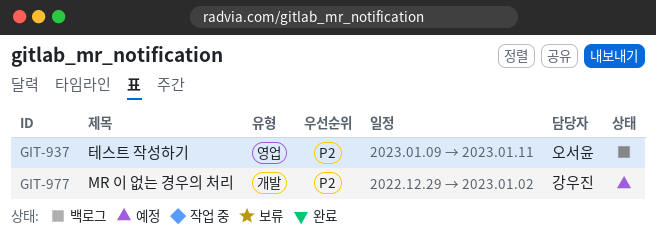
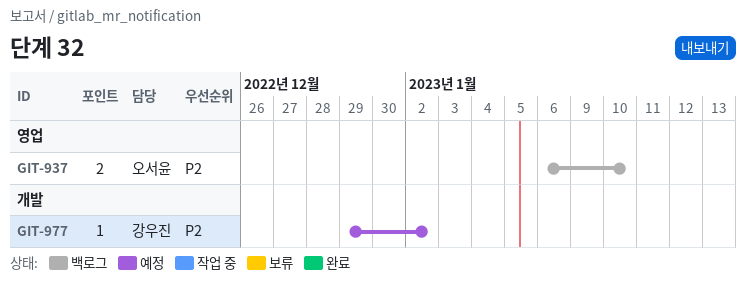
GIT-937, start: Jan 9 -> Jan 6
GIT-937, due: Jan 11 -> Jan 10

